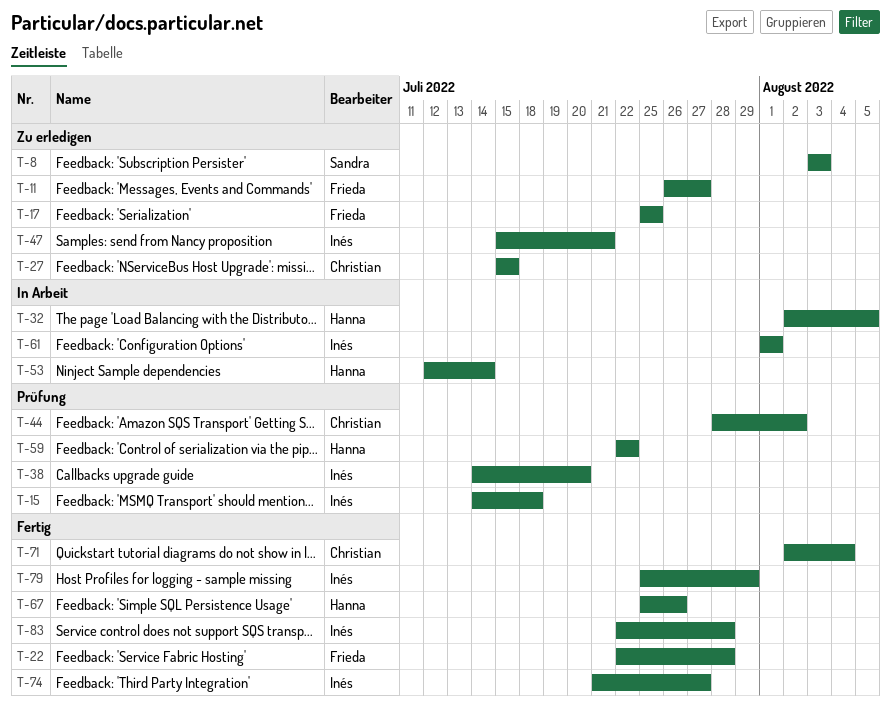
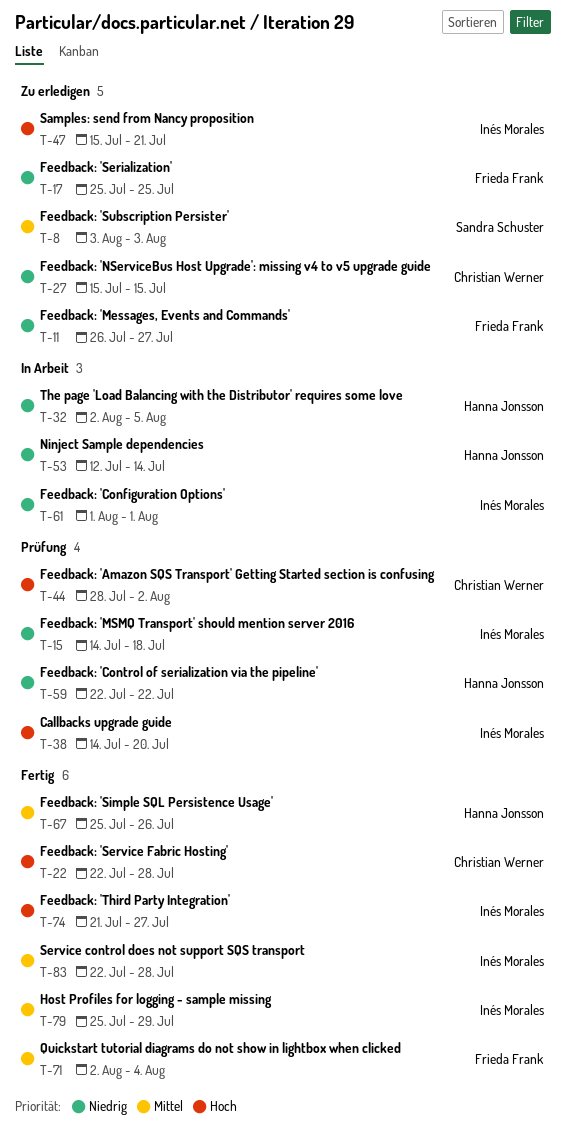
T-22, owner: Frieda Frank -> Christian Werner
T-71, owner: Christian Werner -> Frieda Frank

